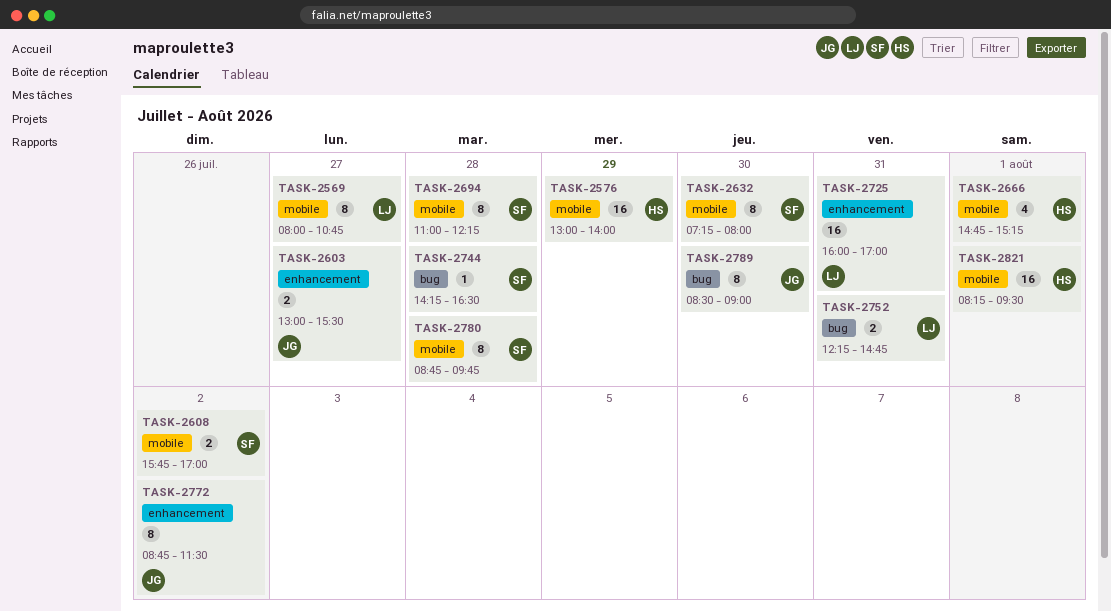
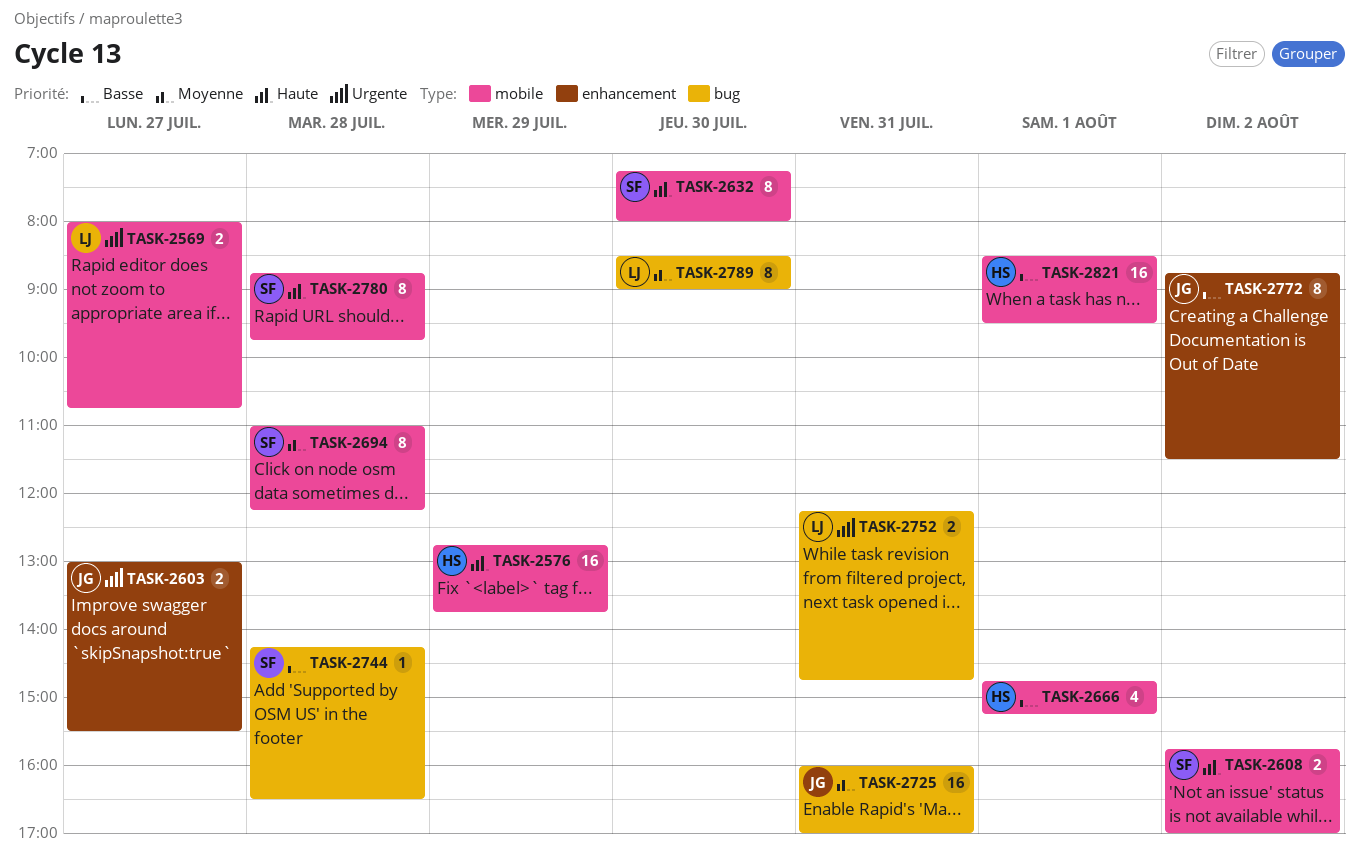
TASK-2569, estimate: 8 -> 2
TASK-2576, begins: 13:00 -> 12:45
TASK-2576, ends: 14:00 -> 13:45
TASK-2725, owner: LJ -> JG
TASK-2725, label: enhancement -> bug
TASK-2789, owner: JG -> LJ
TASK-2821, begins: 08:15 -> 08:30

